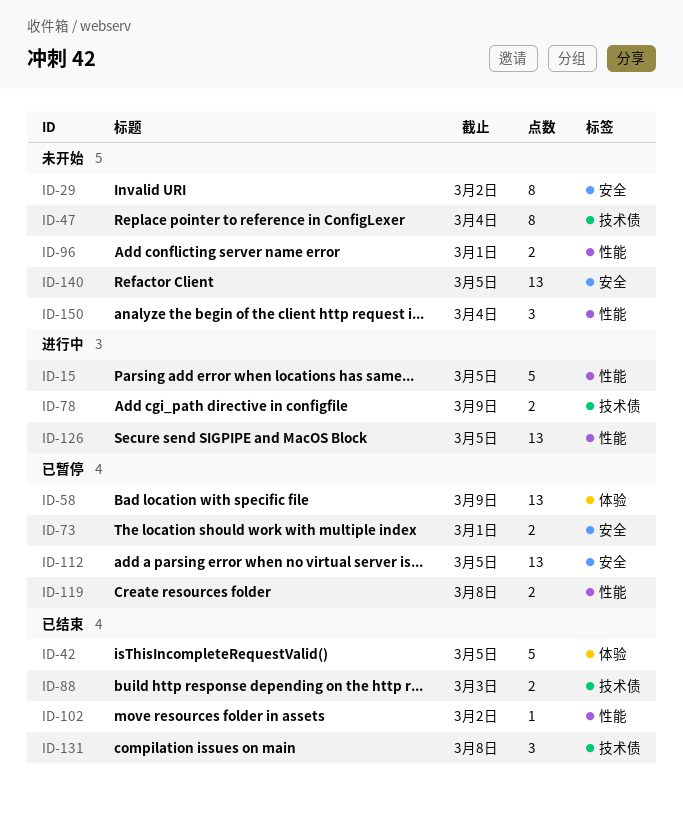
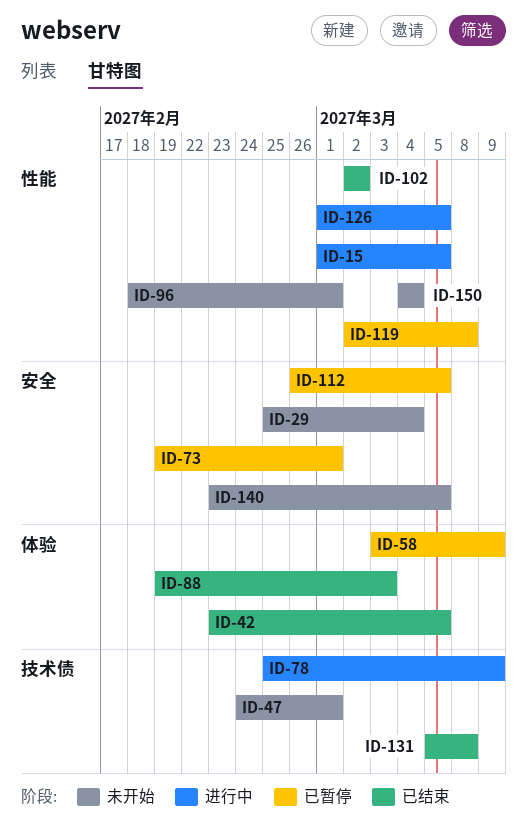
ID-29, due: Mar 2 -> Mar 4
ID-47, due: Mar 4 -> Mar 1
ID-88, label: 技术债 -> 体验

